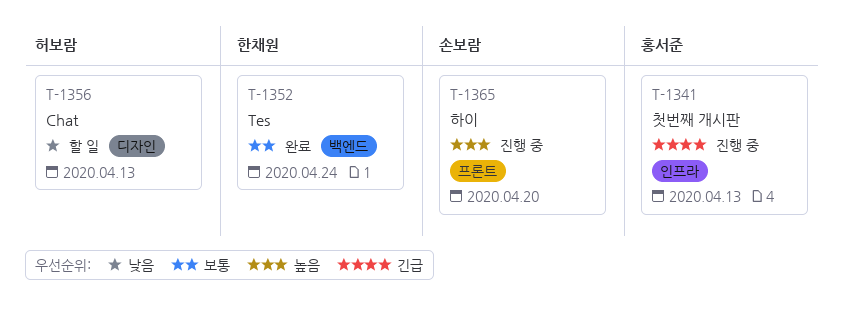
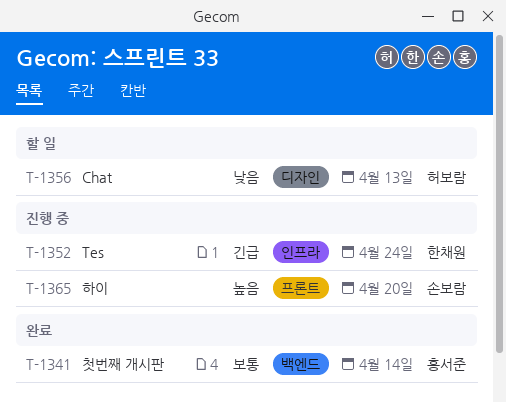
T-1341, status: 진행 중 -> 완료
T-1341, priority: 긴급 -> 보통
T-1341, label: 인프라 -> 백엔드
T-1341, due: Apr 13 -> Apr 14
T-1352, status: 완료 -> 진행 중
T-1352, priority: 보통 -> 긴급
T-1352, label: 백엔드 -> 인프라

